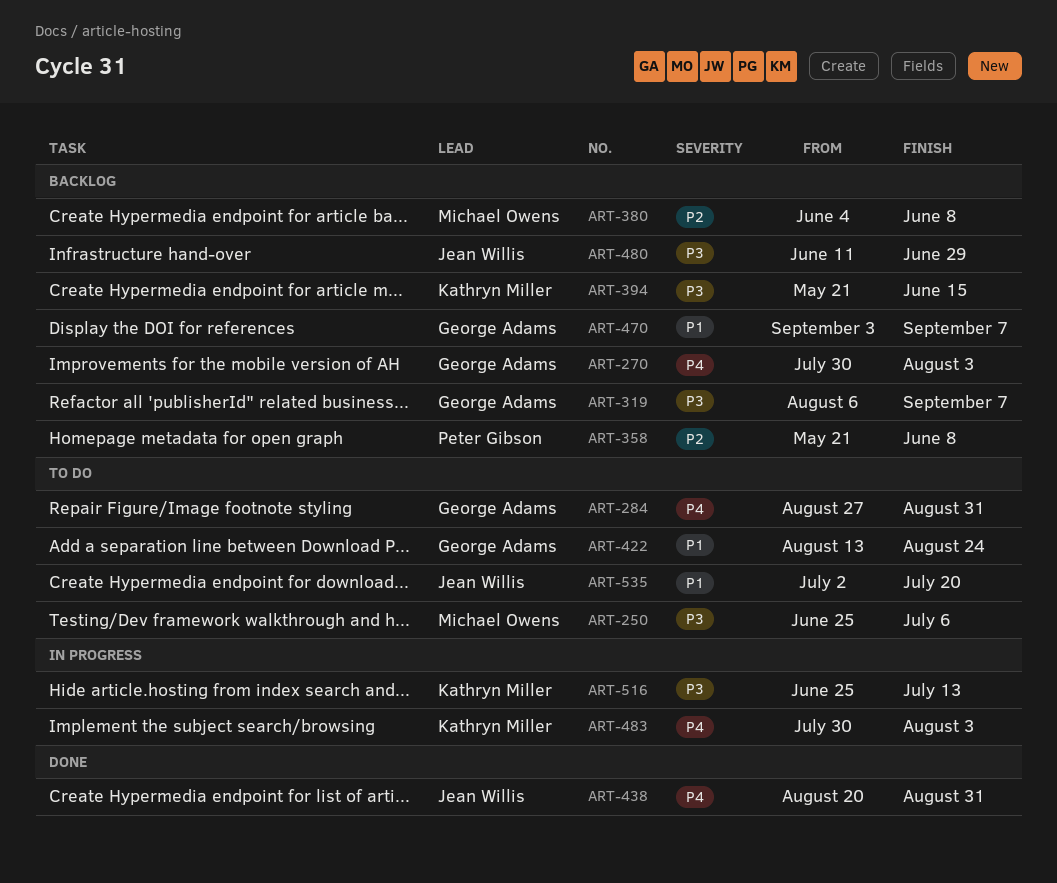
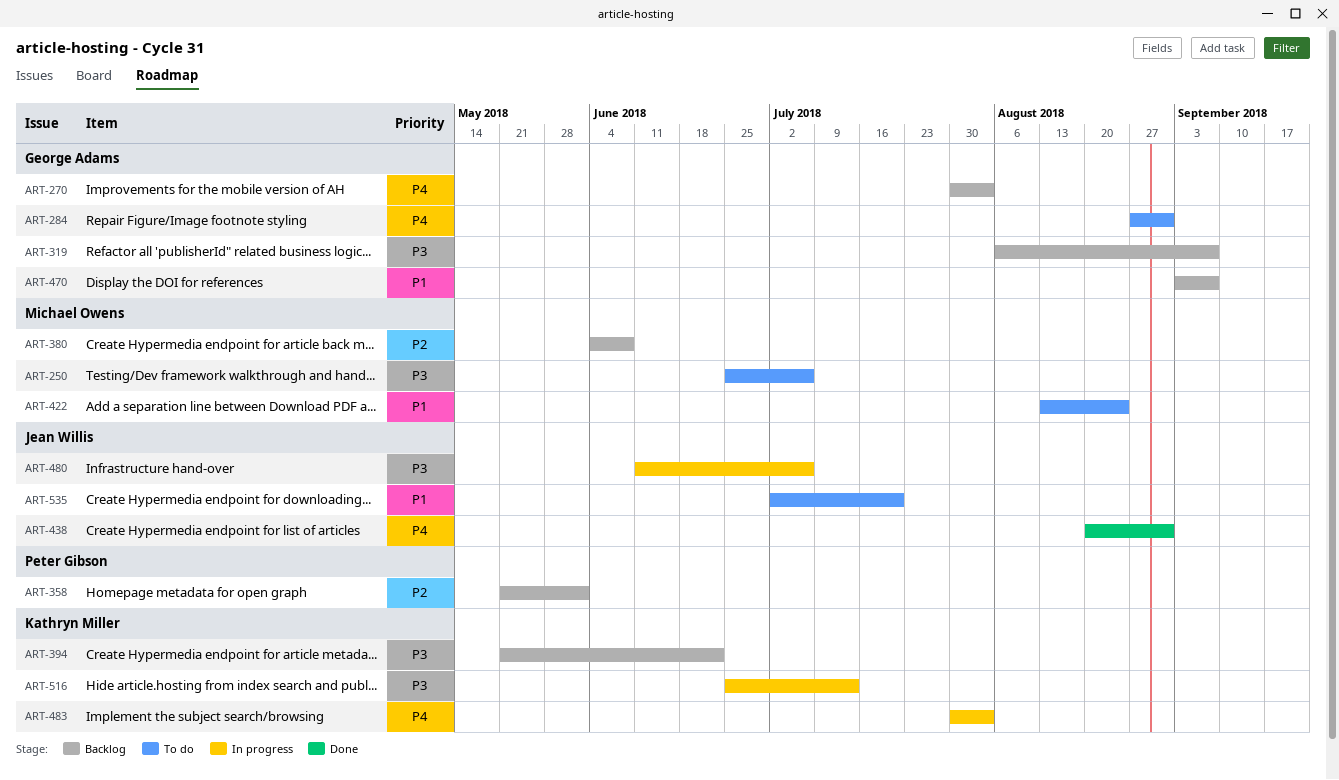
ART-358, due: Jun 8 -> Jun 1
ART-394, due: Jun 15 -> Jun 22
ART-422, owner: George Adams -> Michael Owens
ART-480, status: Backlog -> In progress
ART-480, due: Jun 29 -> Jul 6

